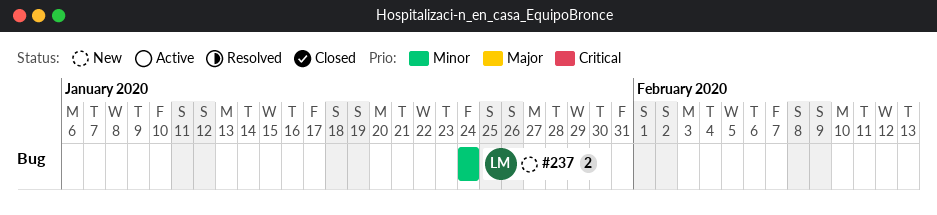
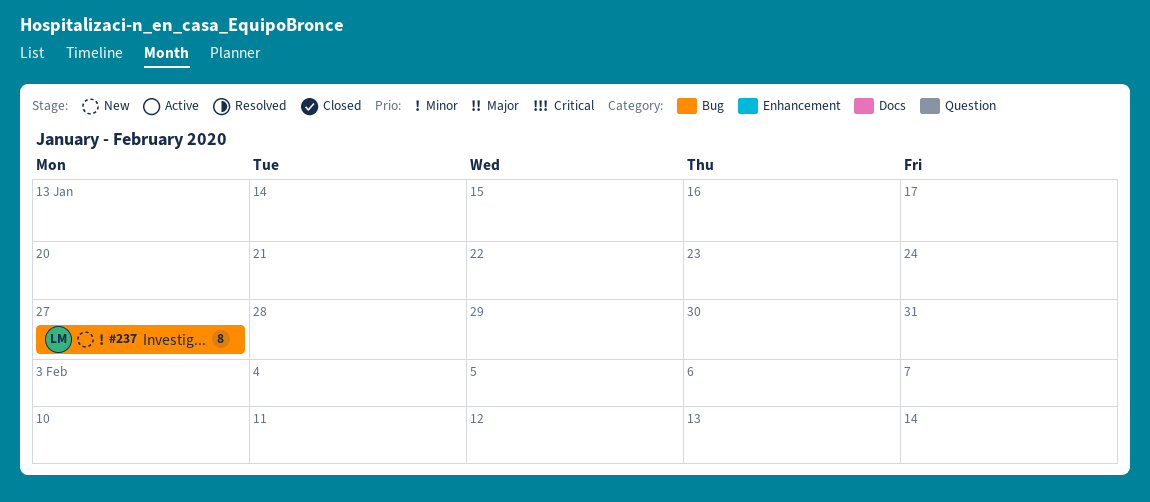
#237, estimate: 2 -> 8
#237, start: Jan 24 -> Jan 27
#237, due: Jan 24 -> Jan 27

